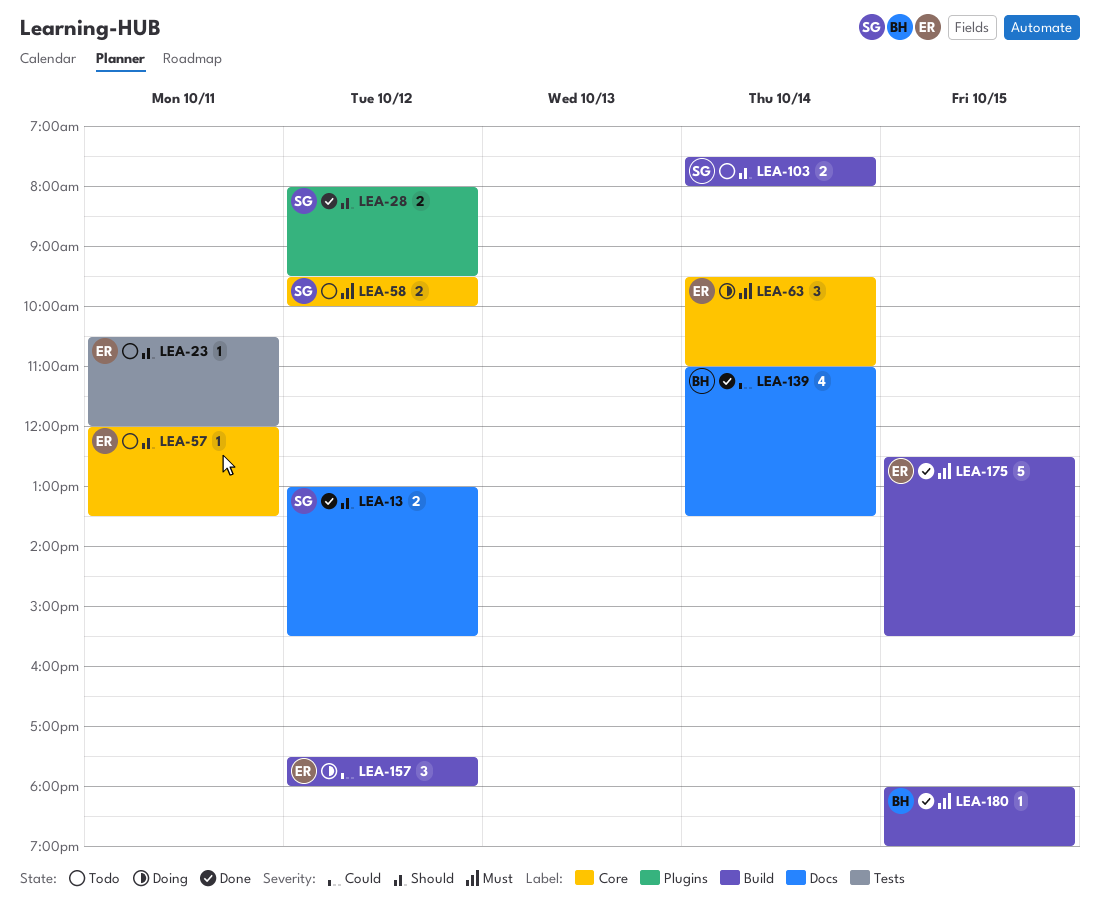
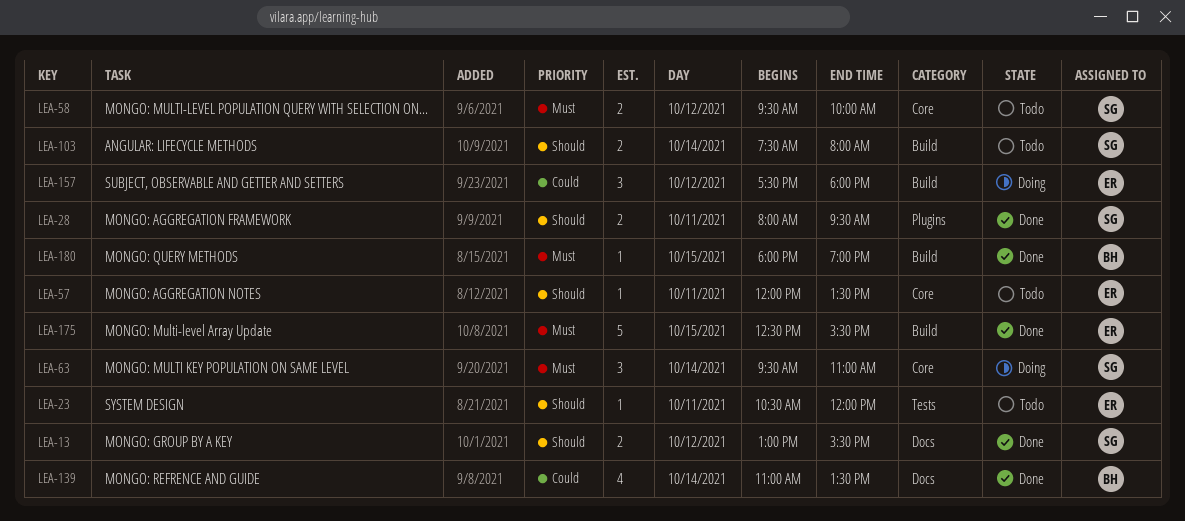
LEA-28, day: Oct 12 -> Oct 11
LEA-63, owner: ER -> SG

